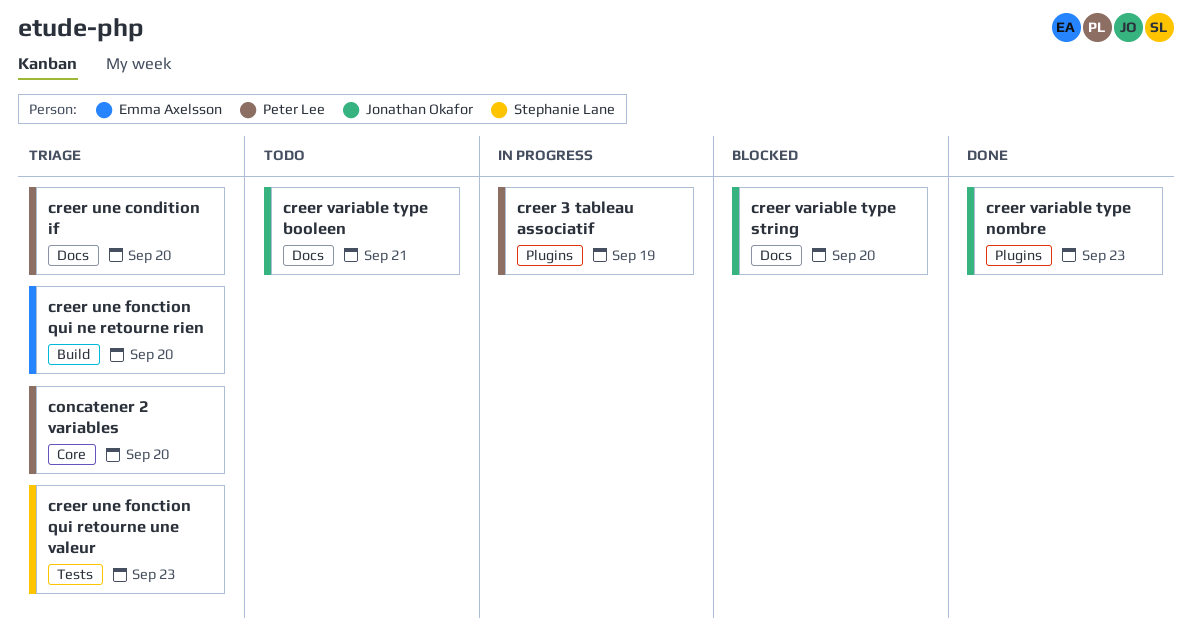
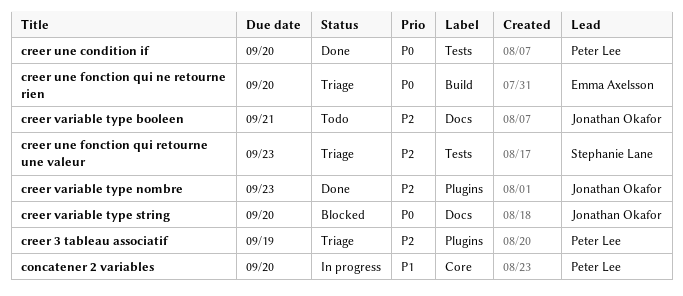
concatener 2 variables, status: Triage -> In progress
creer 3 tableau associatif, status: In progress -> Triage
creer une condition if, status: Triage -> Done
creer une condition if, label: Docs -> Tests

